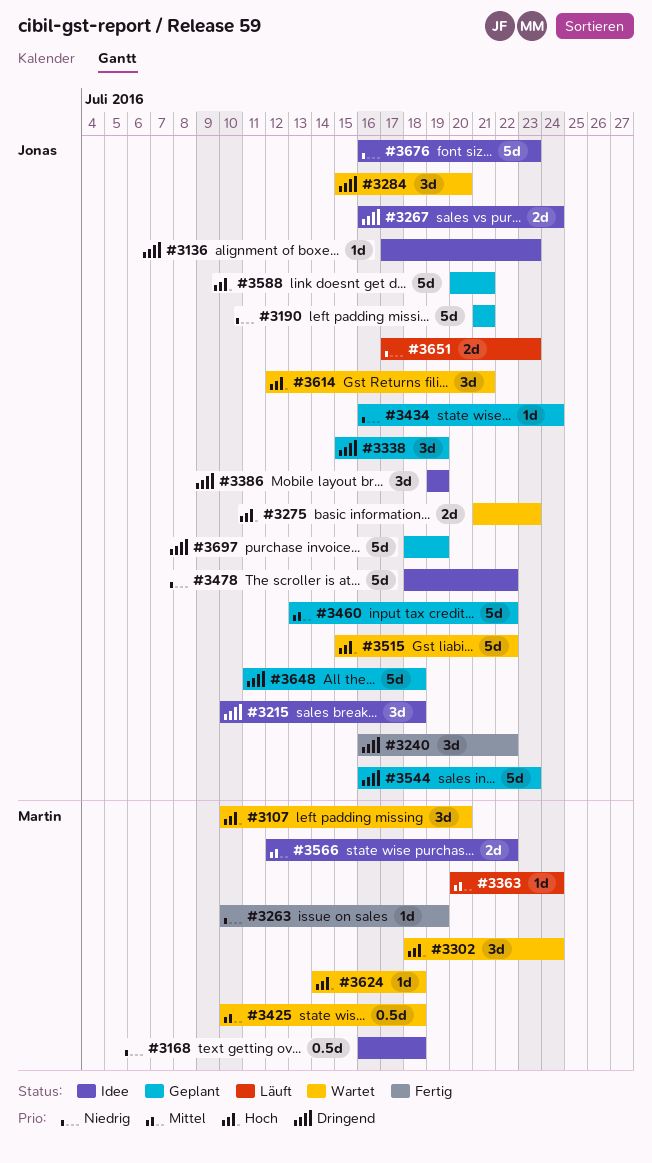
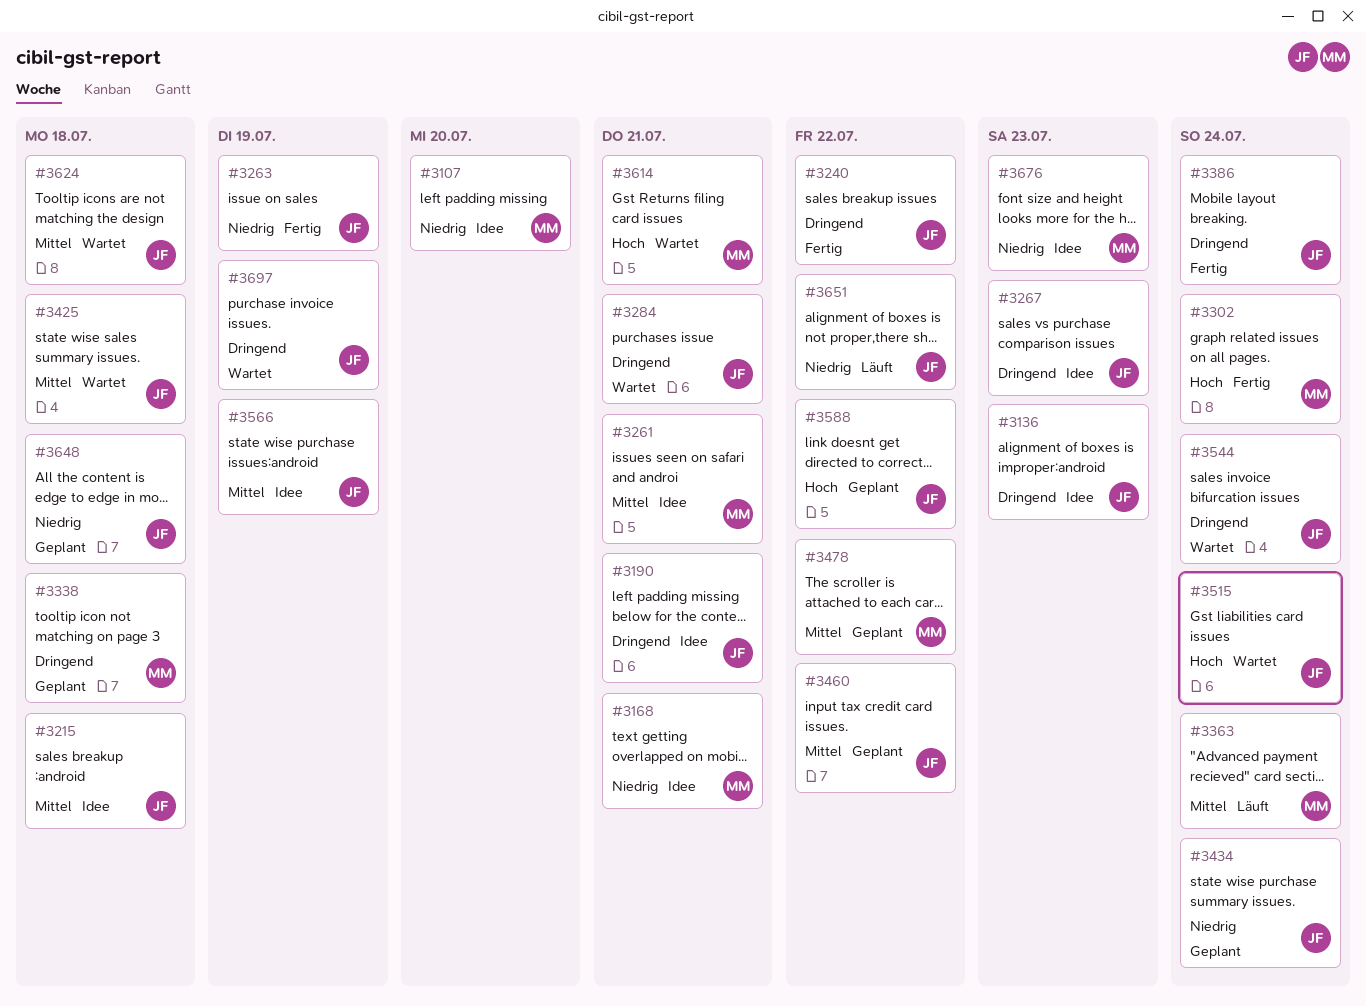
#3107, status: Wartet -> Idee
#3107, priority: Hoch -> Niedrig
#3168, due: Jul 18 -> Jul 21
#3190, status: Geplant -> Idee
#3190, priority: Niedrig -> Dringend
#3215, priority: Dringend -> Mittel
#3261: none -> present
#3263, owner: Martin -> Jonas
#3267, due: Jul 24 -> Jul 23
#3275: present -> none
#3284, due: Jul 20 -> Jul 21
#3302, status: Wartet -> Fertig
#3338, owner: Jonas -> Martin
#3338, due: Jul 19 -> Jul 18
#3386, status: Idee -> Fertig
#3386, due: Jul 19 -> Jul 24
#3425, owner: Martin -> Jonas
#3478, status: Idee -> Geplant
#3478, owner: Jonas -> Martin
#3478, priority: Niedrig -> Mittel
#3515, due: Jul 22 -> Jul 24
#3544, status: Geplant -> Wartet
#3544, due: Jul 23 -> Jul 24
#3566, owner: Martin -> Jonas
#3566, due: Jul 22 -> Jul 19
#3588, due: Jul 21 -> Jul 22
#3614, owner: Jonas -> Martin
#3624, owner: Martin -> Jonas
#3624, priority: Hoch -> Mittel
#3648, priority: Dringend -> Niedrig
#3651, due: Jul 23 -> Jul 22
#3676, owner: Jonas -> Martin
#3697, status: Geplant -> Wartet

